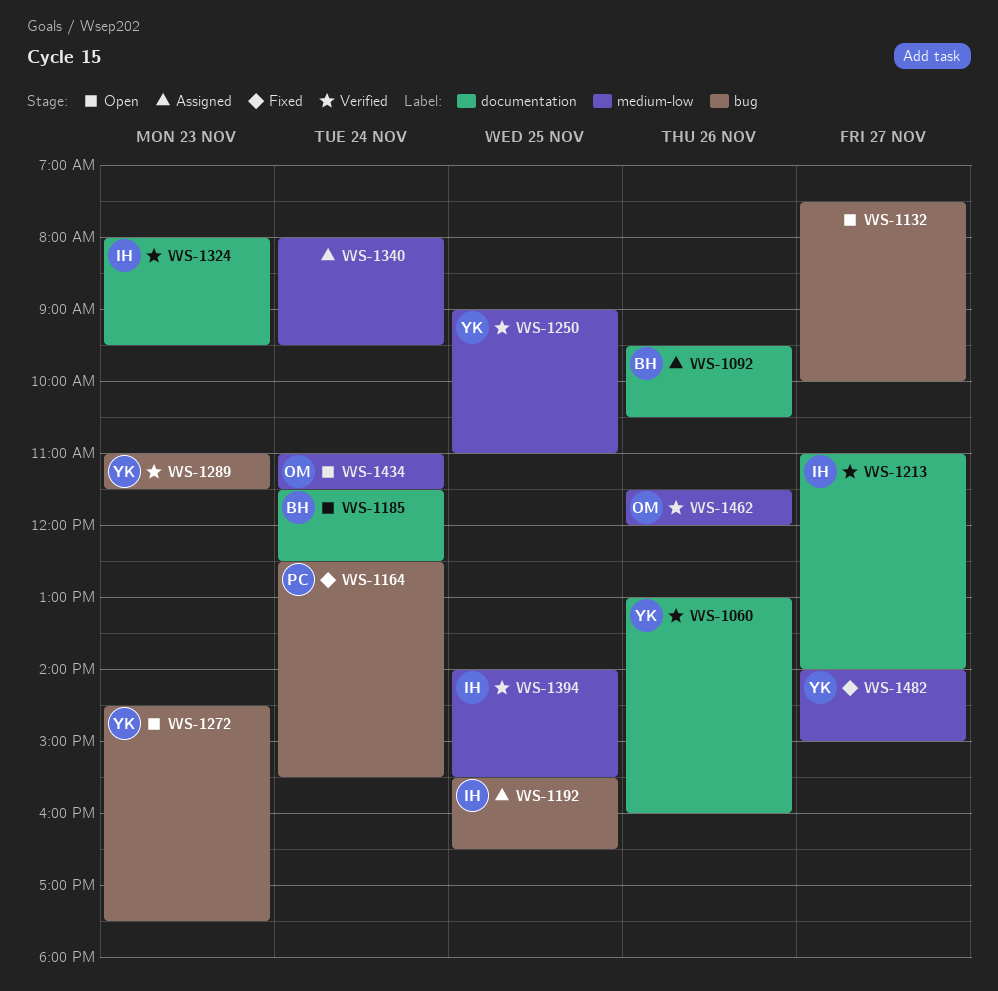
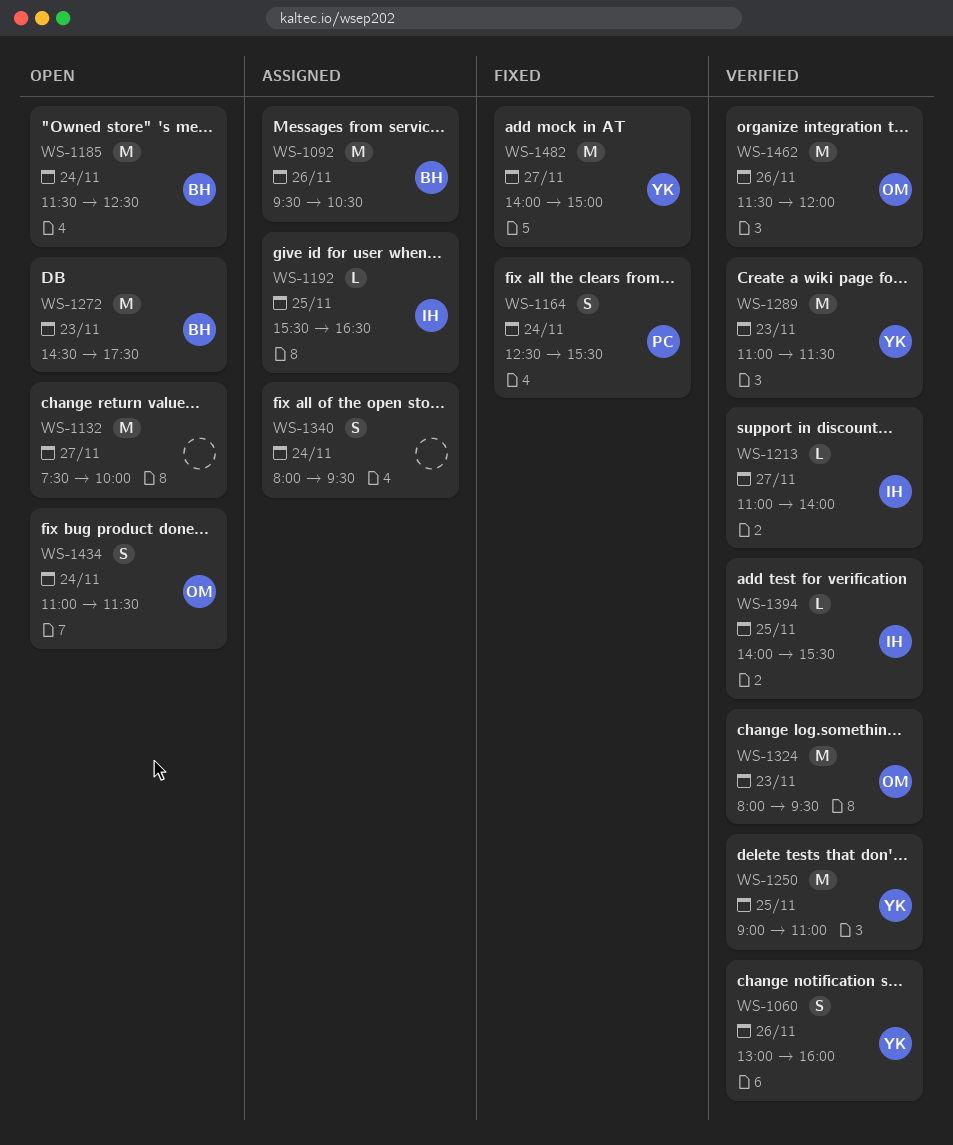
WS-1272, owner: YK -> BH
WS-1324, owner: IH -> OM

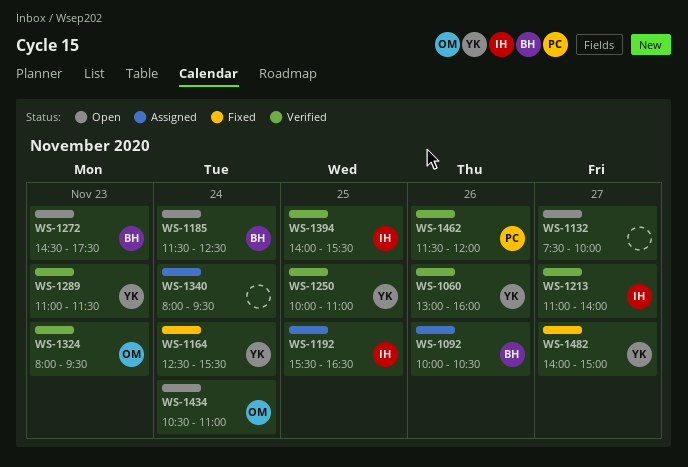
WS-1092, begins: 09:30 -> 10:00
WS-1164, owner: PC -> YK
WS-1250, begins: 09:00 -> 10:00
WS-1434, begins: 11:00 -> 10:30
WS-1434, ends: 11:30 -> 11:00
WS-1462, owner: OM -> PC

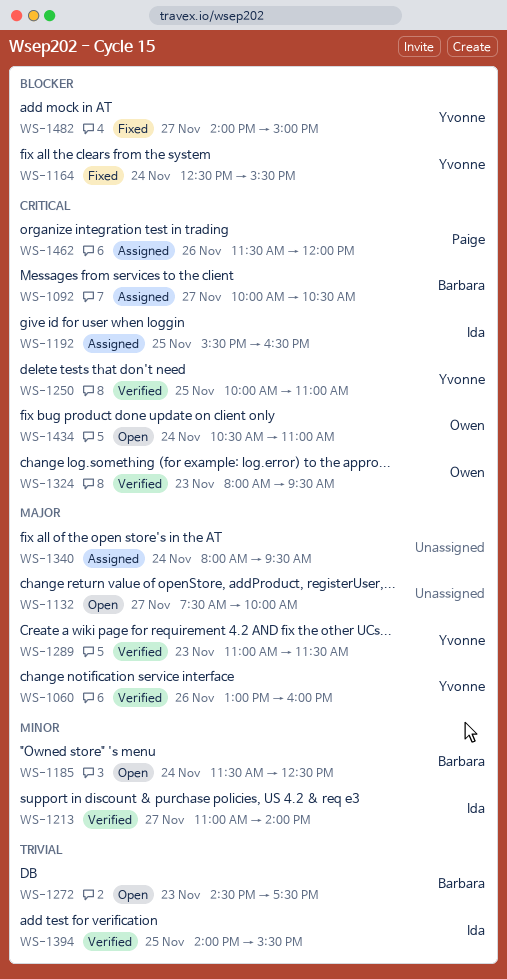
WS-1092, day: Nov 26 -> Nov 27
WS-1462, status: Verified -> Assigned

